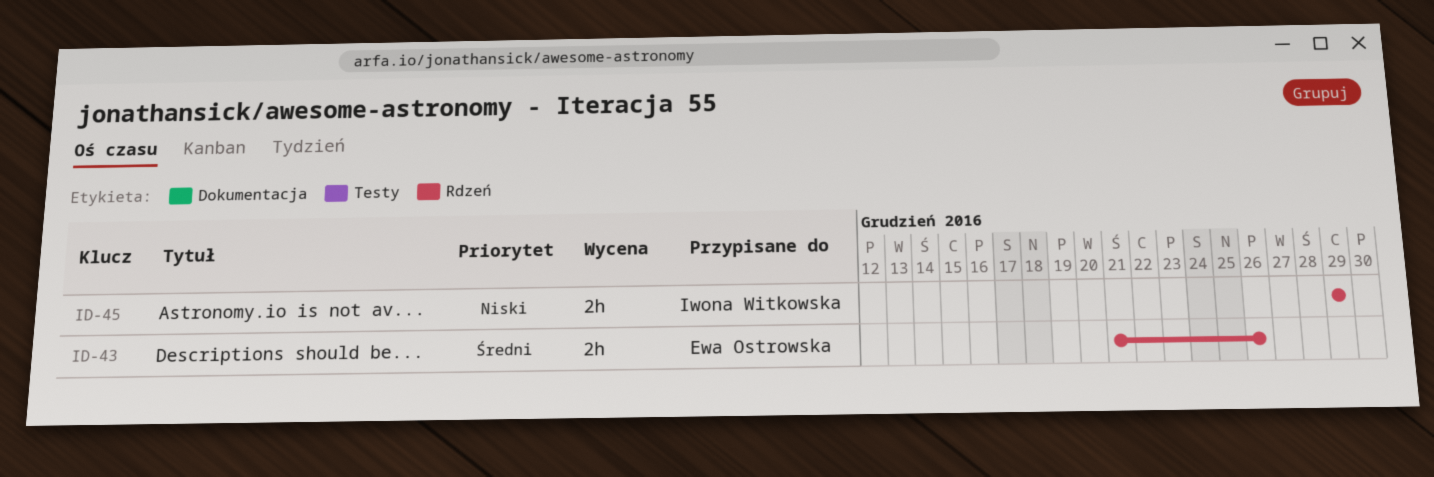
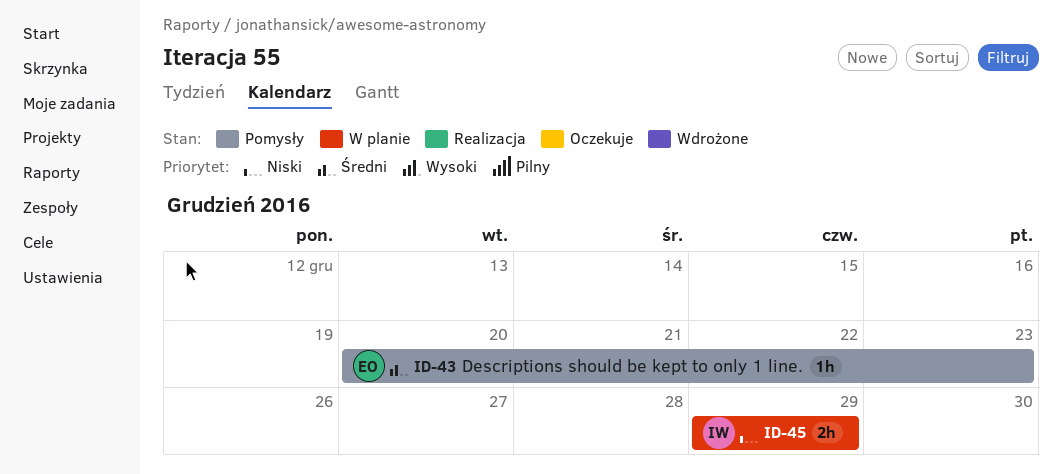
ID-43, estimate: 2h -> 1h
ID-43, start: Dec 21 -> Dec 20
ID-43, due: Dec 26 -> Dec 23

